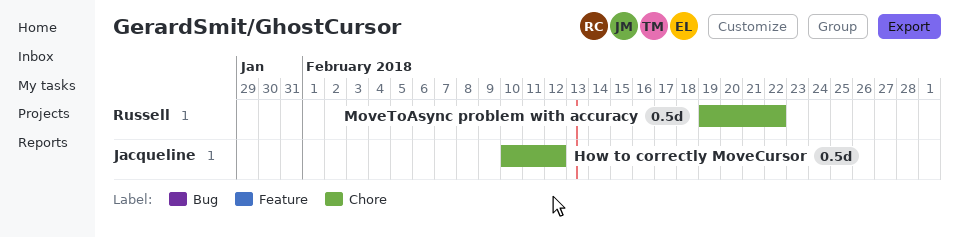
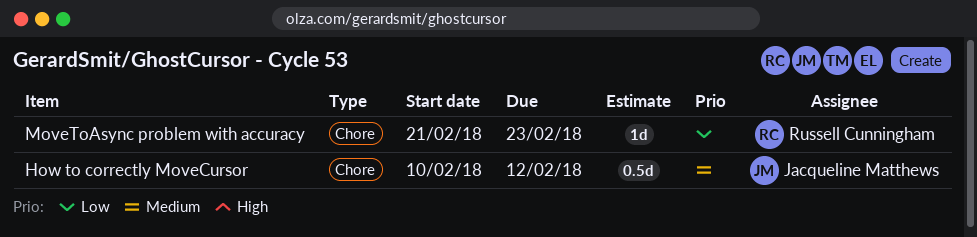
MoveToAsync problem with accuracy, estimate: 0.5d -> 1d
MoveToAsync problem with accuracy, start: Feb 19 -> Feb 21
MoveToAsync problem with accuracy, due: Feb 22 -> Feb 23

